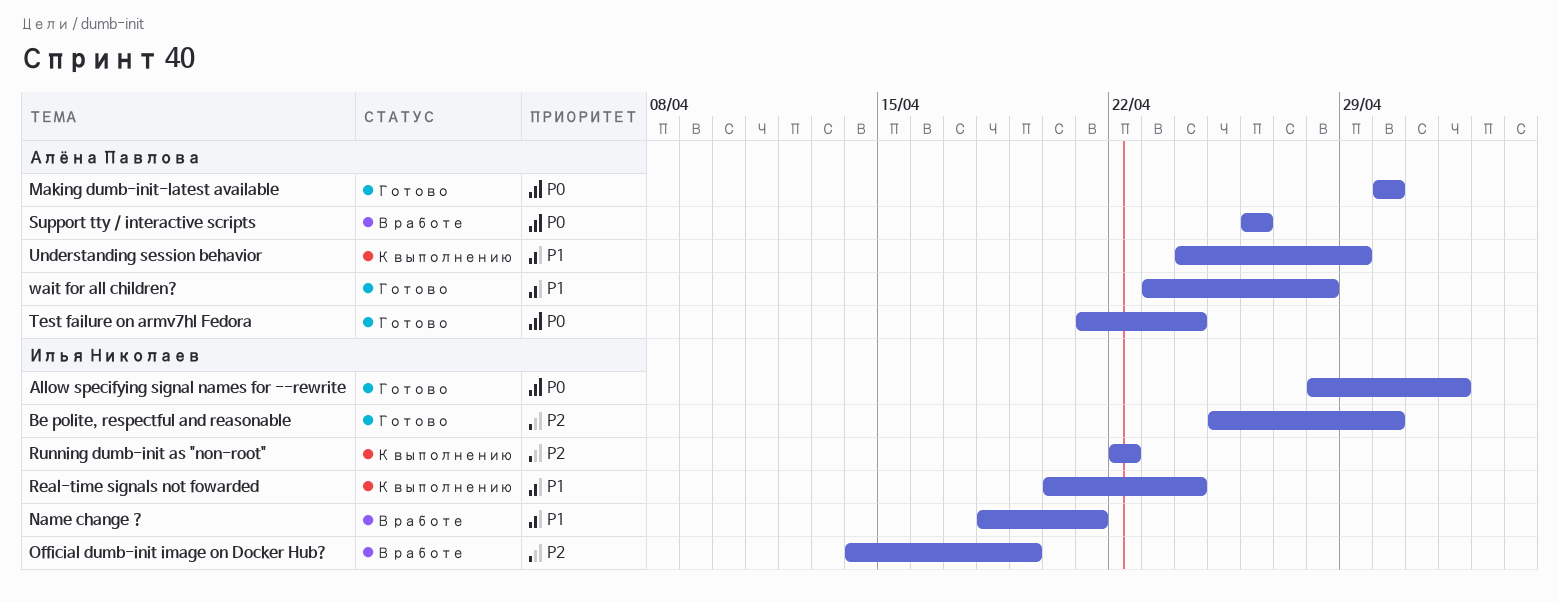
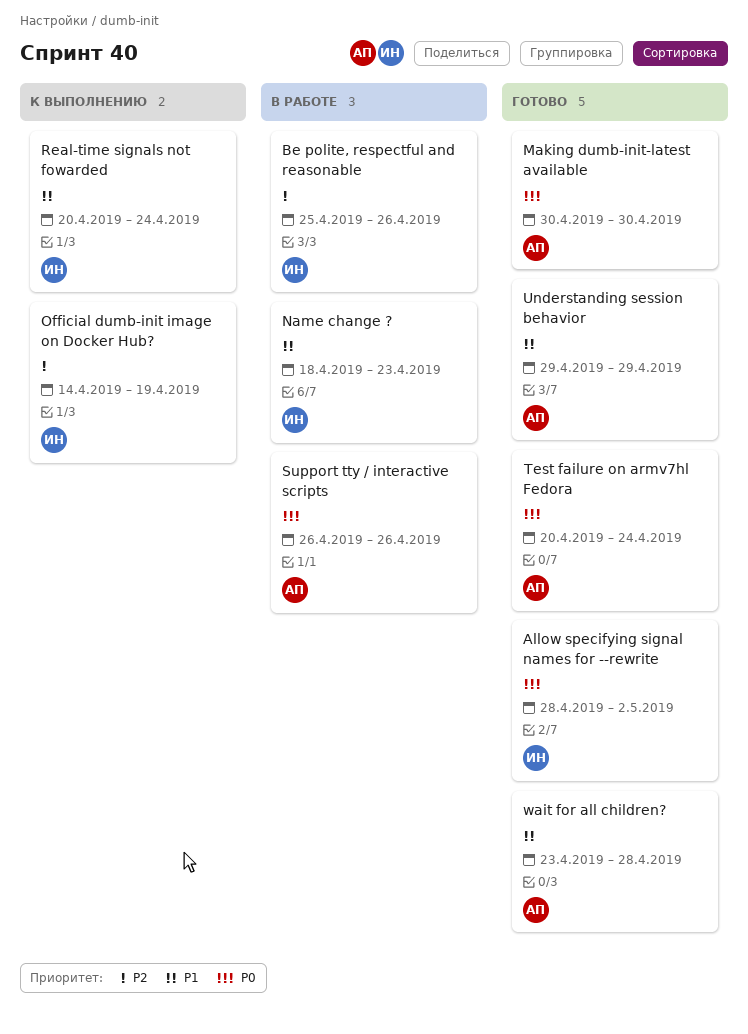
Be polite, respectful and reasonable, status: Готово -> В работе
Be polite, respectful and reasonable, due: Apr 30 -> Apr 26
Name change ?, due: Apr 21 -> Apr 23
Official dumb-init image on Docker Hub?, status: В работе -> К выполнению
Running dumb-init as "non-root": present -> none
Test failure on armv7hl Fedora, start: Apr 21 -> Apr 20
Understanding session behavior, status: К выполнению -> Готово
Understanding session behavior, start: Apr 24 -> Apr 29

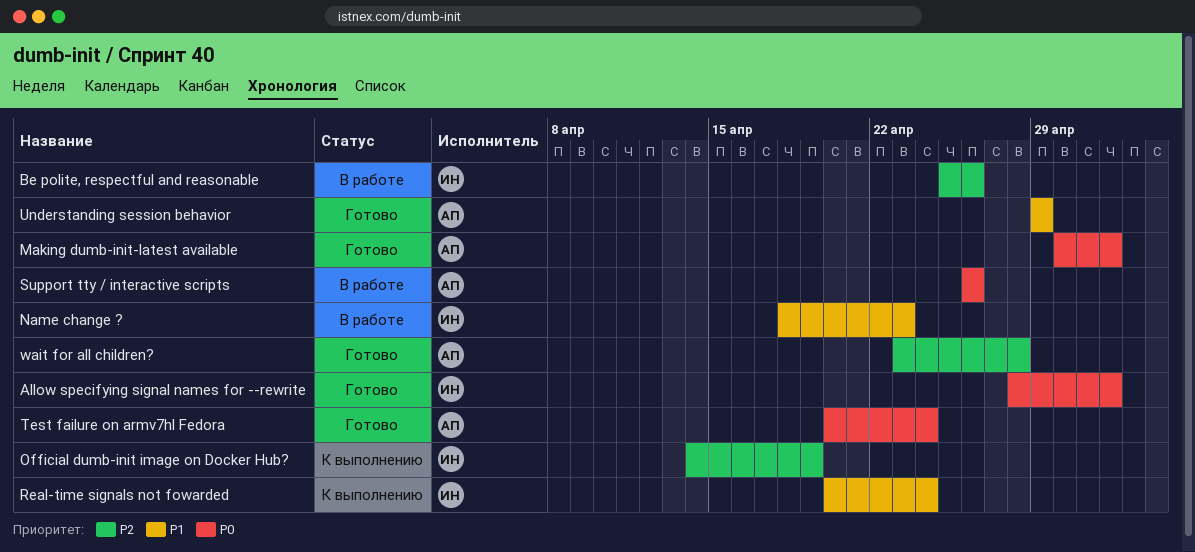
Making dumb-init-latest available, due: Apr 30 -> May 2
wait for all children?, priority: P1 -> P2

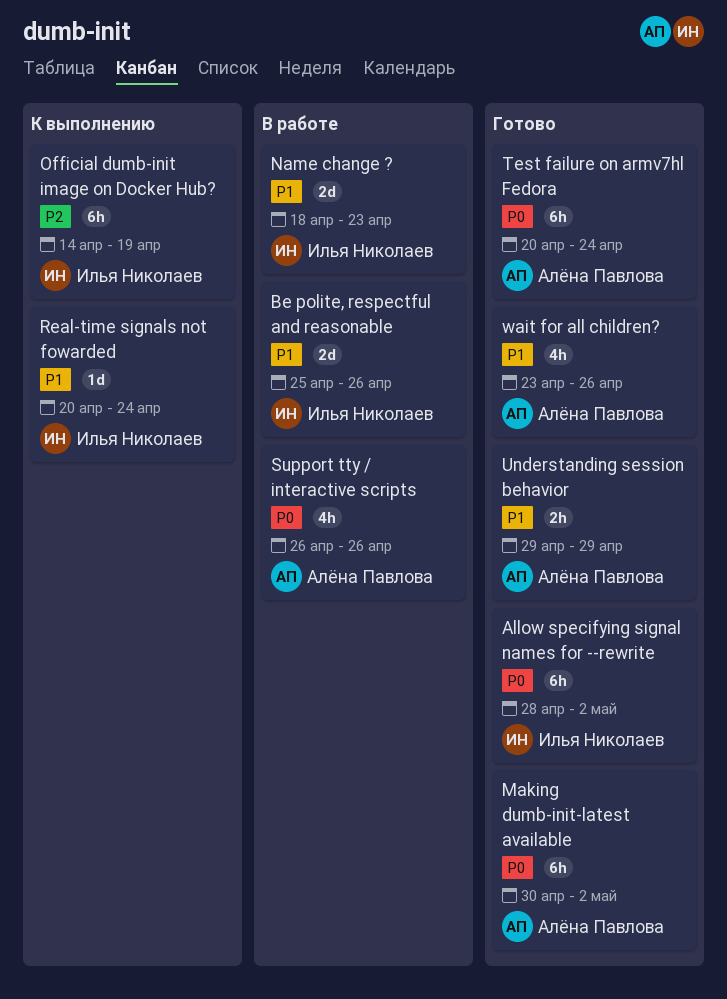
Be polite, respectful and reasonable, priority: P2 -> P1
wait for all children?, priority: P2 -> P1
wait for all children?, due: Apr 28 -> Apr 26

